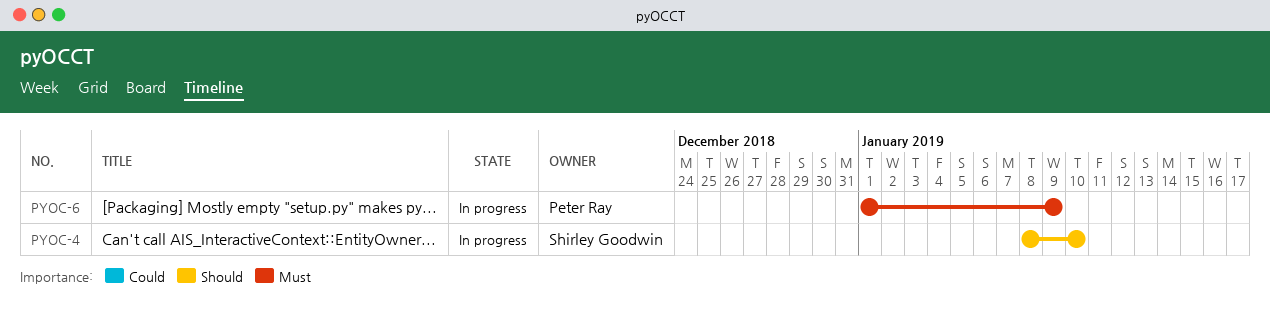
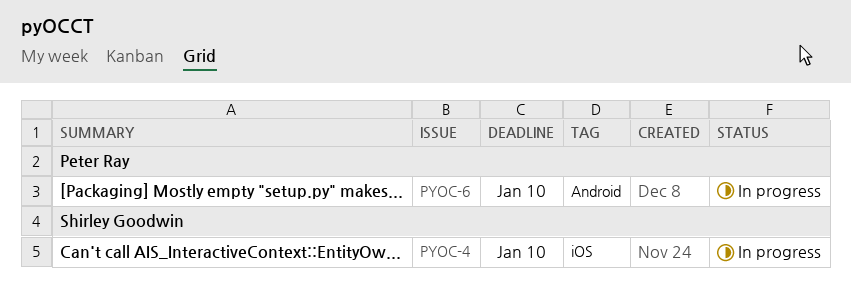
PYOC-6, due: Jan 9 -> Jan 10

